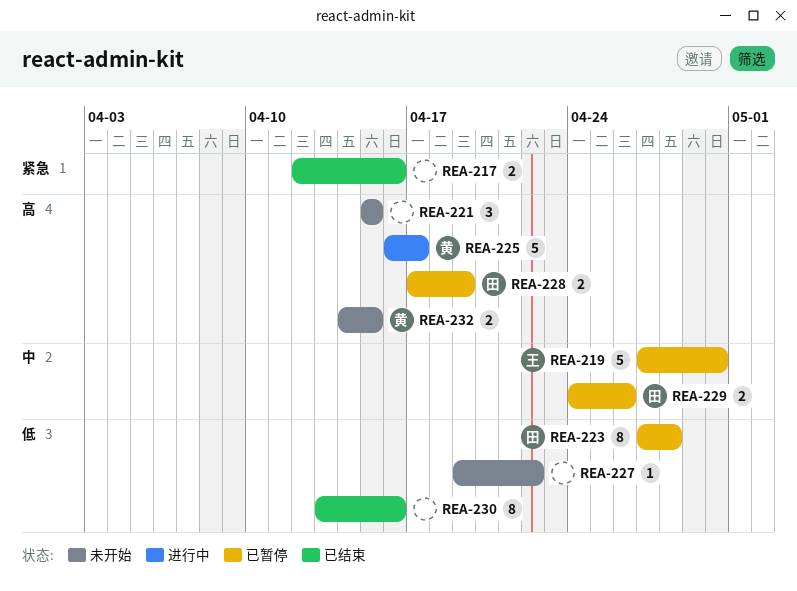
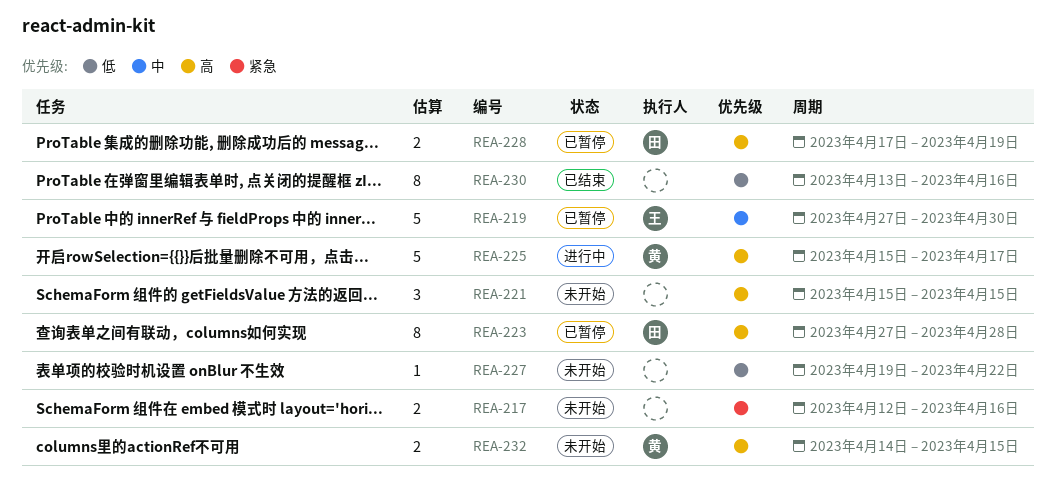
REA-217, status: 已结束 -> 未开始
REA-223, priority: 低 -> 高
REA-225, start: Apr 16 -> Apr 15
REA-229: present -> none

